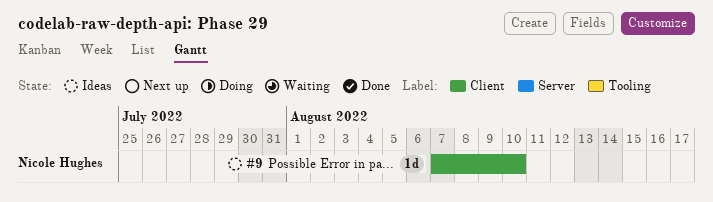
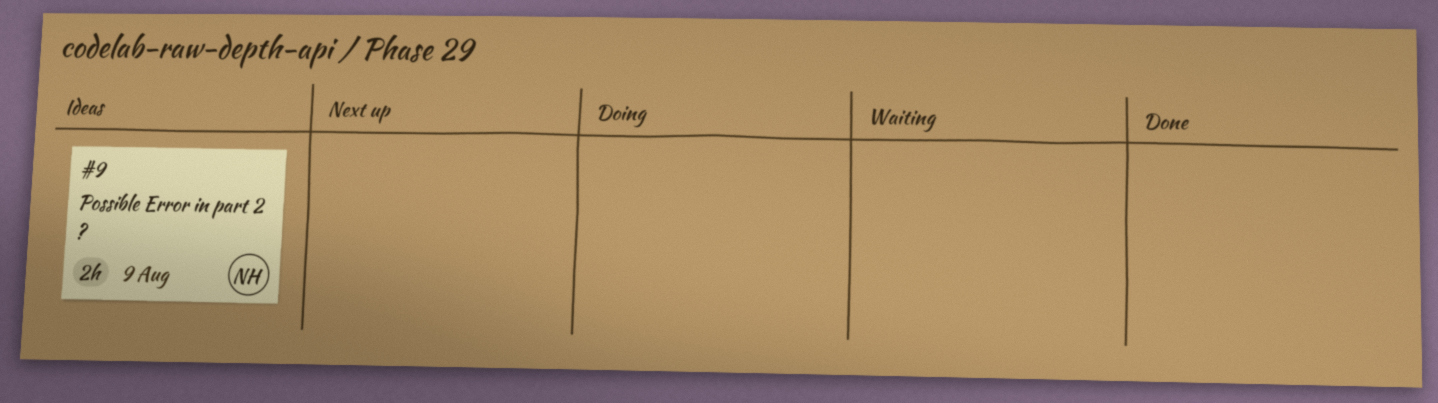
#9, estimate: 1d -> 2h
#9, due: Aug 10 -> Aug 9

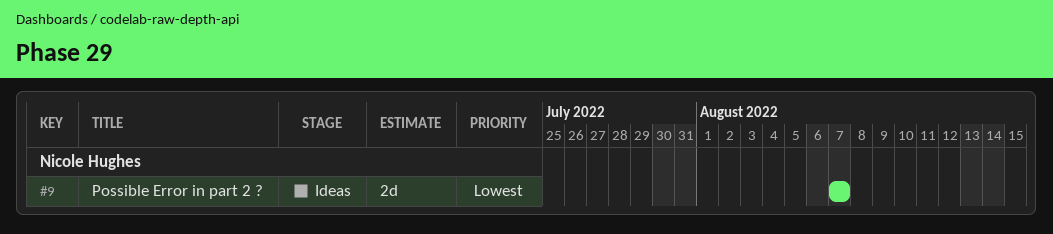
#9, estimate: 2h -> 2d
#9, due: Aug 9 -> Aug 7

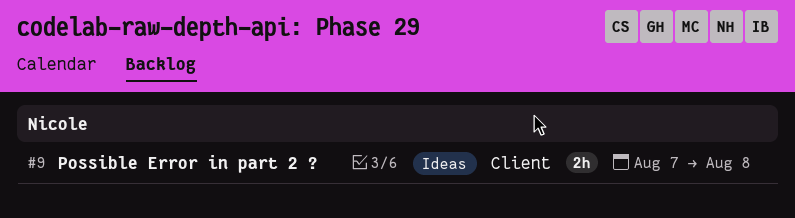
#9, estimate: 2d -> 2h
#9, due: Aug 7 -> Aug 8

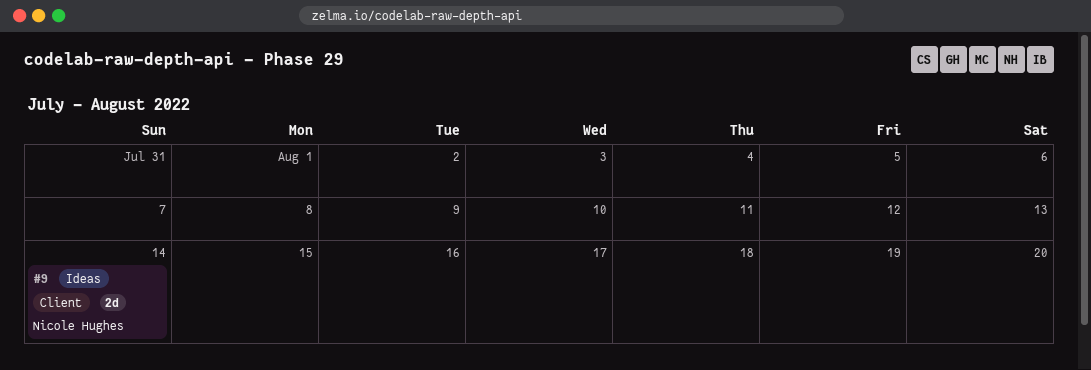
#9, estimate: 2h -> 2d
#9, due: Aug 8 -> Aug 14

